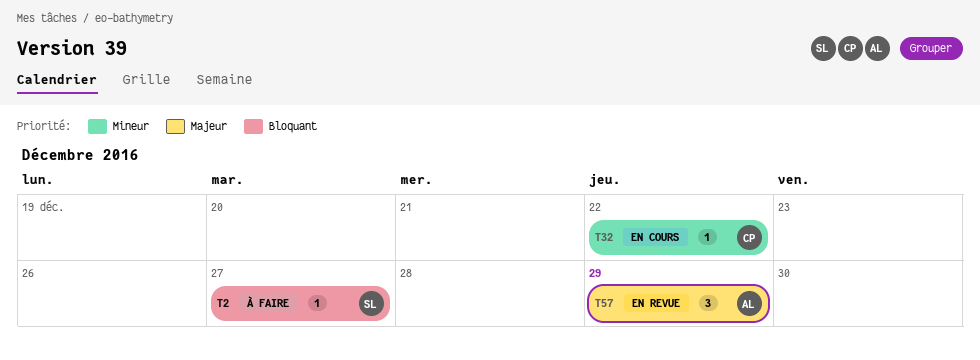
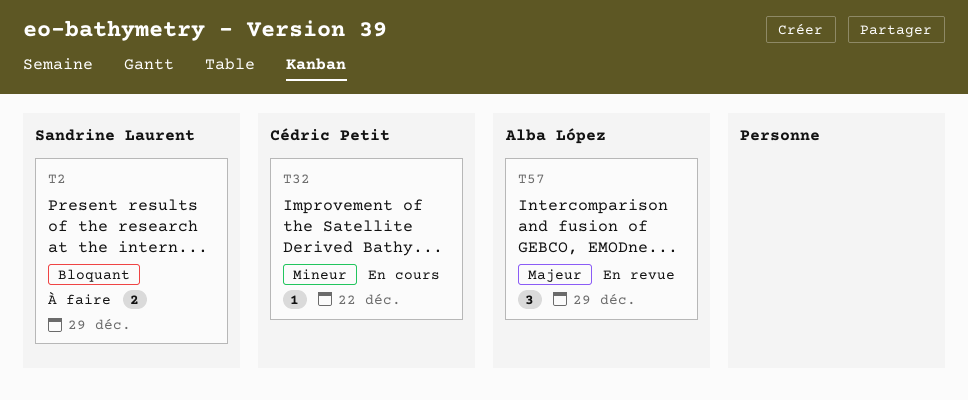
T2, estimate: 1 -> 2
T2, due: Dec 27 -> Dec 29

